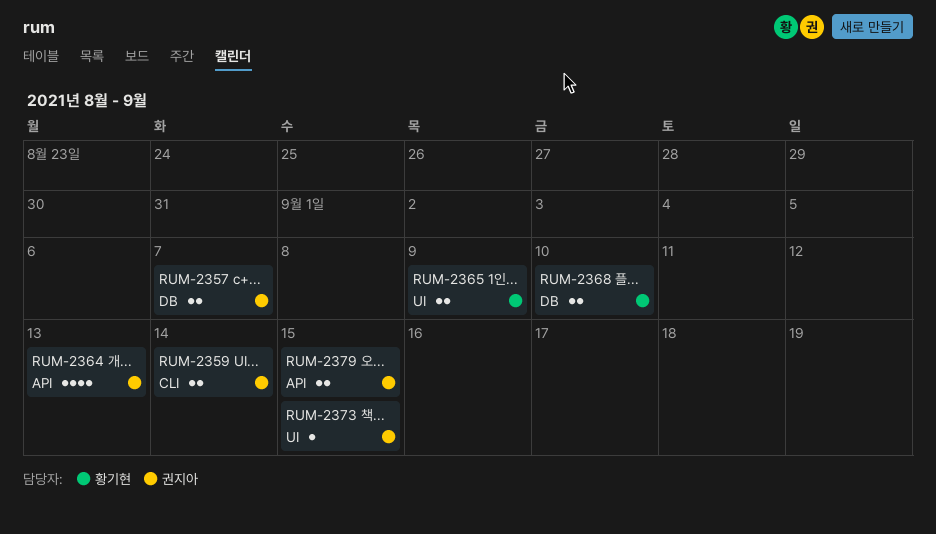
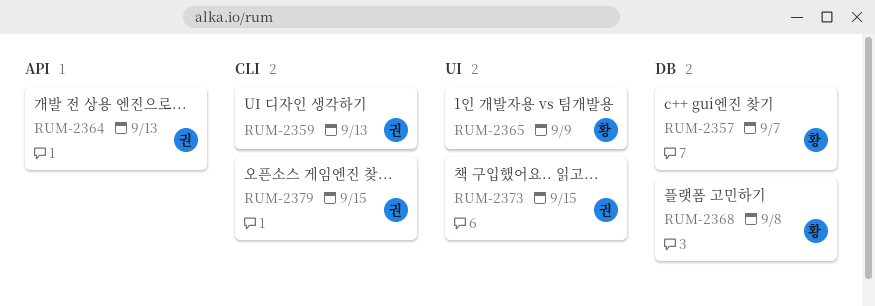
RUM-2357, owner: 권지아 -> 황기현
RUM-2359, due: Sep 14 -> Sep 13
RUM-2368, due: Sep 10 -> Sep 8
RUM-2379, label: API -> CLI

